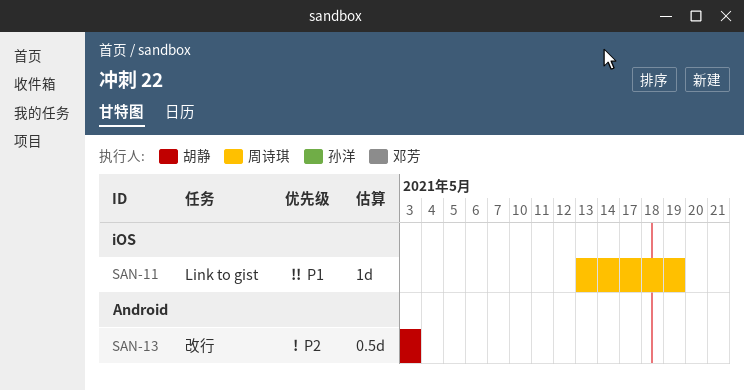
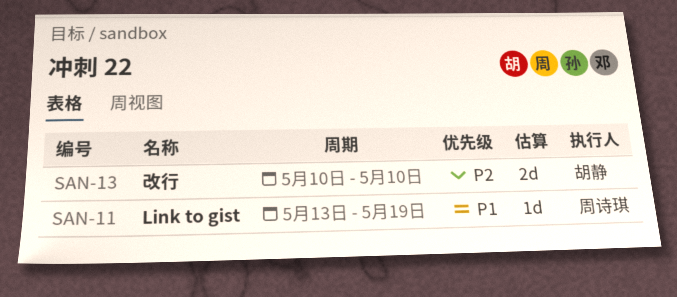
SAN-13, estimate: 0.5d -> 2d
SAN-13, start: May 3 -> May 10
SAN-13, due: May 3 -> May 10

